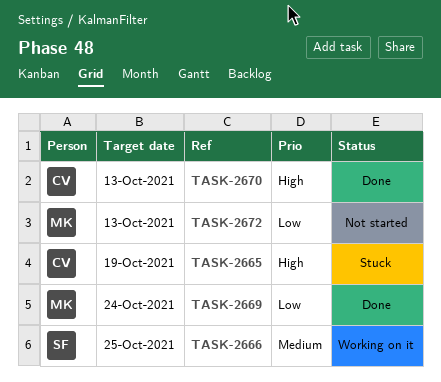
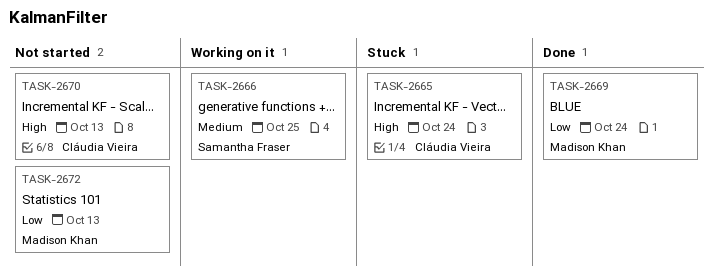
TASK-2665, due: Oct 19 -> Oct 24
TASK-2670, status: Done -> Not started

